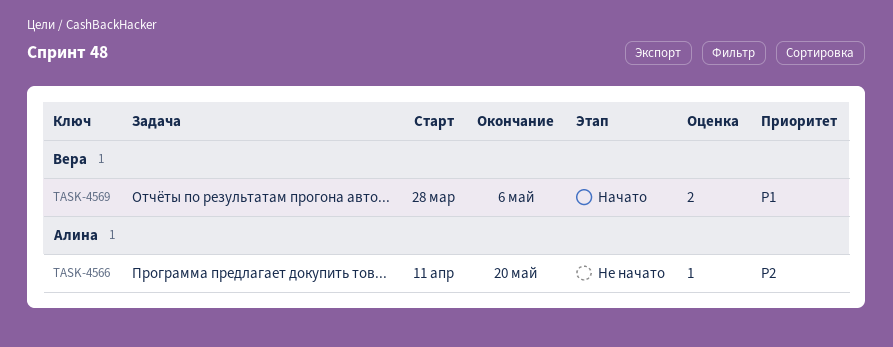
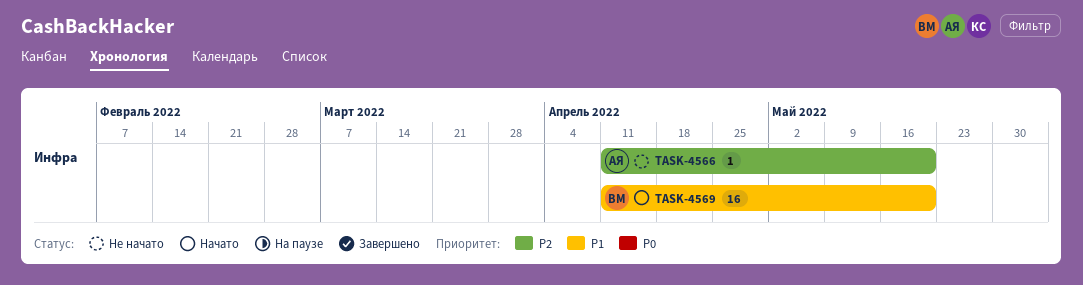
TASK-4569, estimate: 2 -> 16
TASK-4569, start: Mar 28 -> Apr 11
TASK-4569, due: May 6 -> May 20

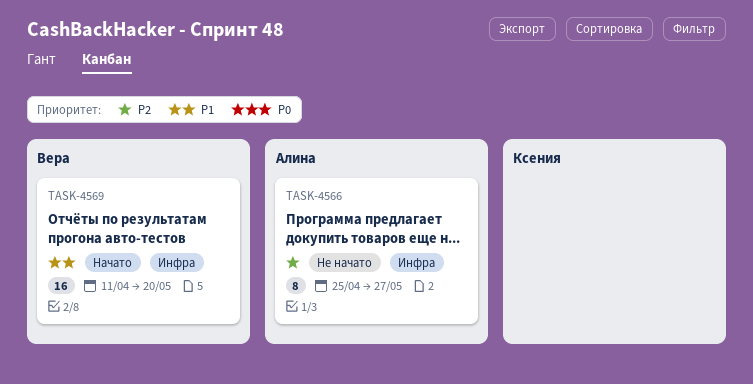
TASK-4566, estimate: 1 -> 8
TASK-4566, start: Apr 11 -> Apr 25
TASK-4566, due: May 20 -> May 27

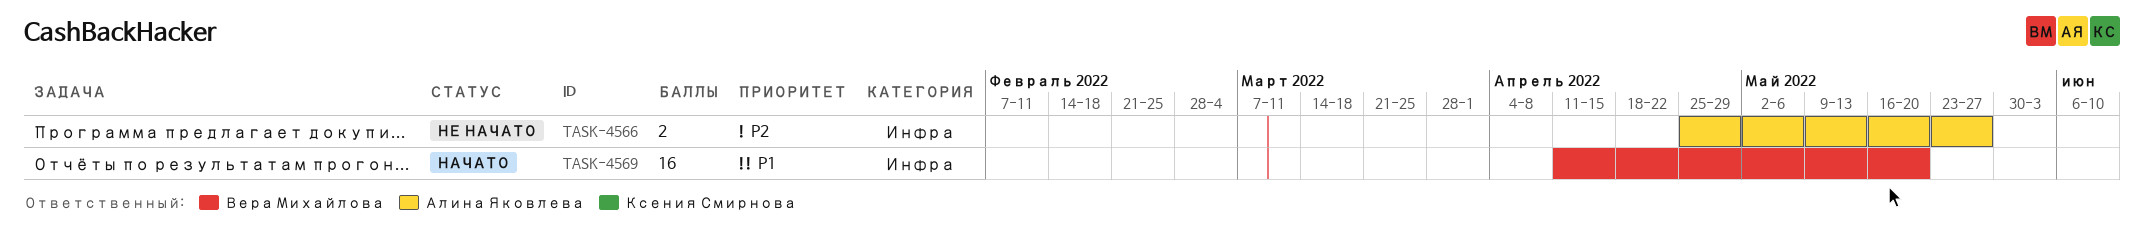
TASK-4566, estimate: 8 -> 2

